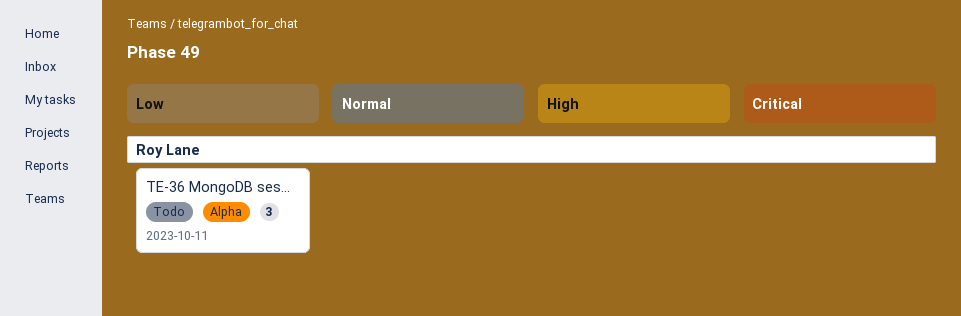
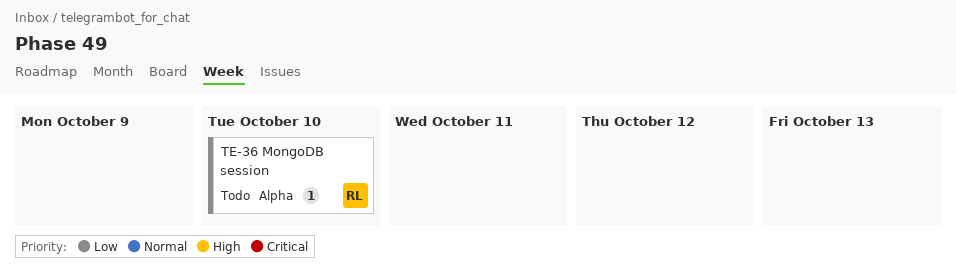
TE-36, estimate: 3 -> 1
TE-36, due: Oct 11 -> Oct 10

